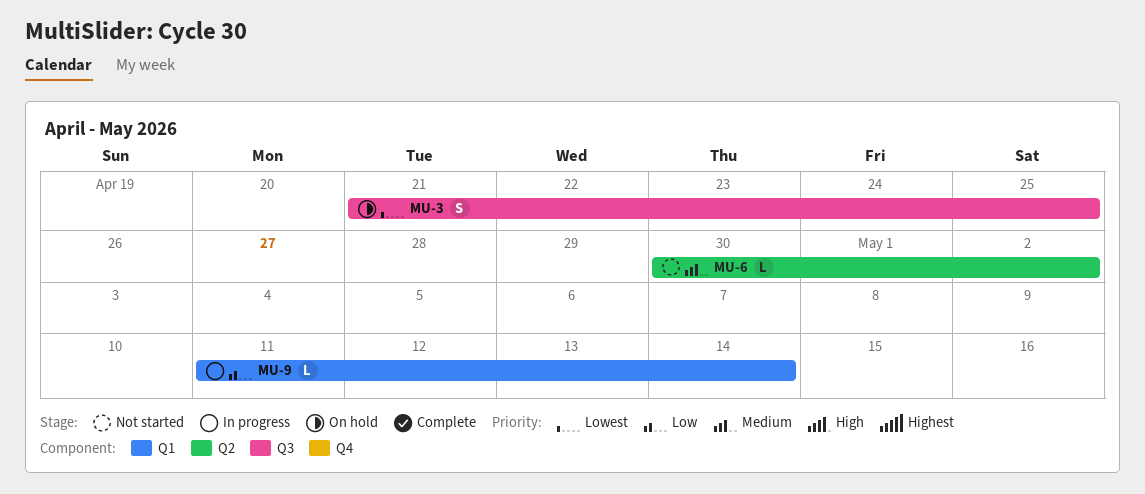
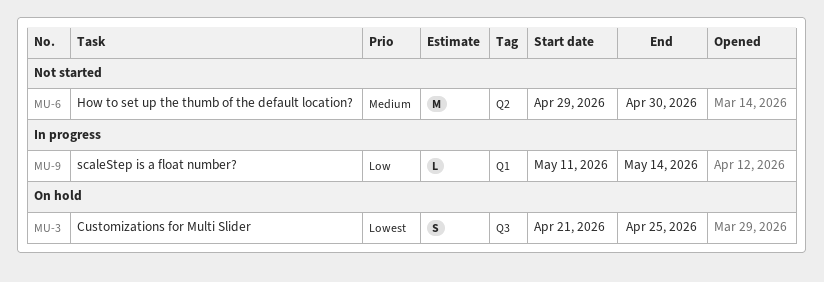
MU-6, estimate: L -> M
MU-6, start: Apr 30 -> Apr 29
MU-6, due: May 2 -> Apr 30

